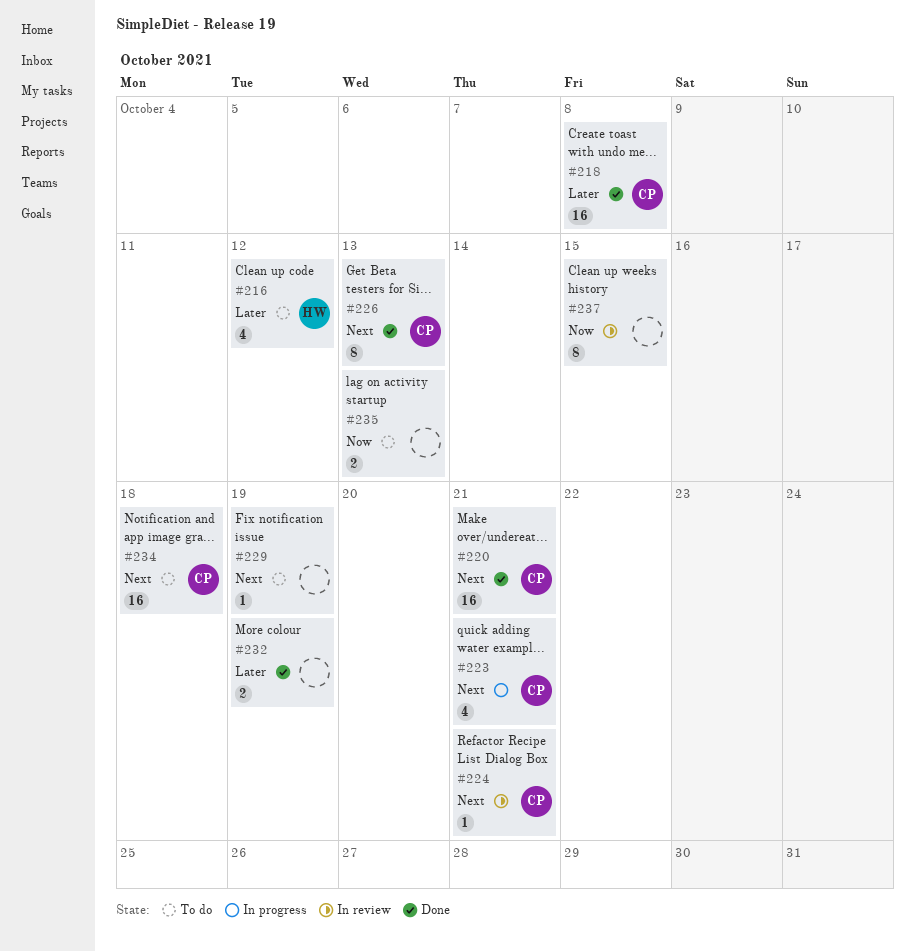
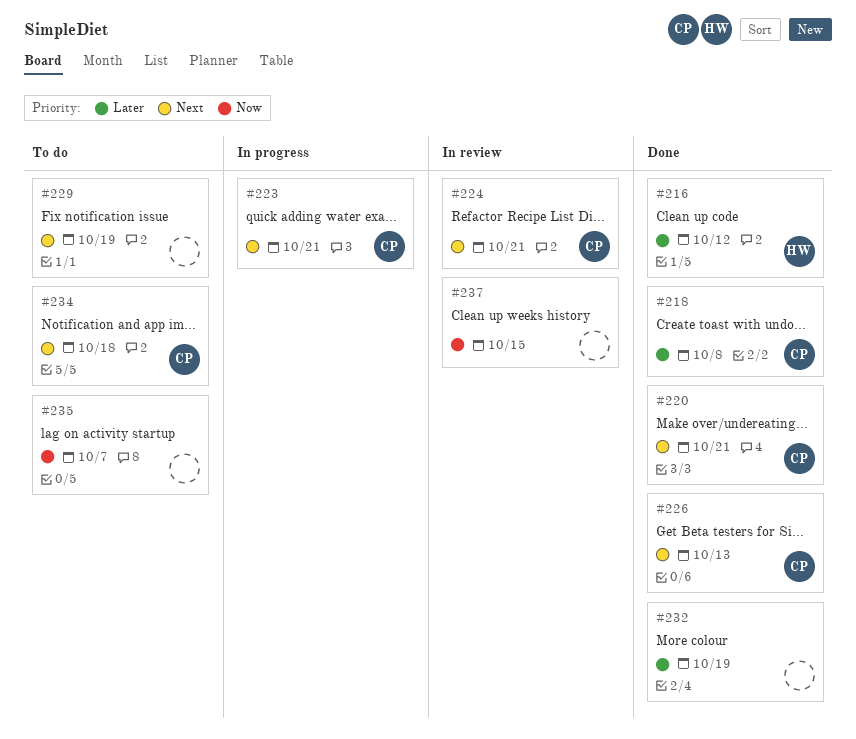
#216, status: To do -> Done
#235, due: Oct 13 -> Oct 7

